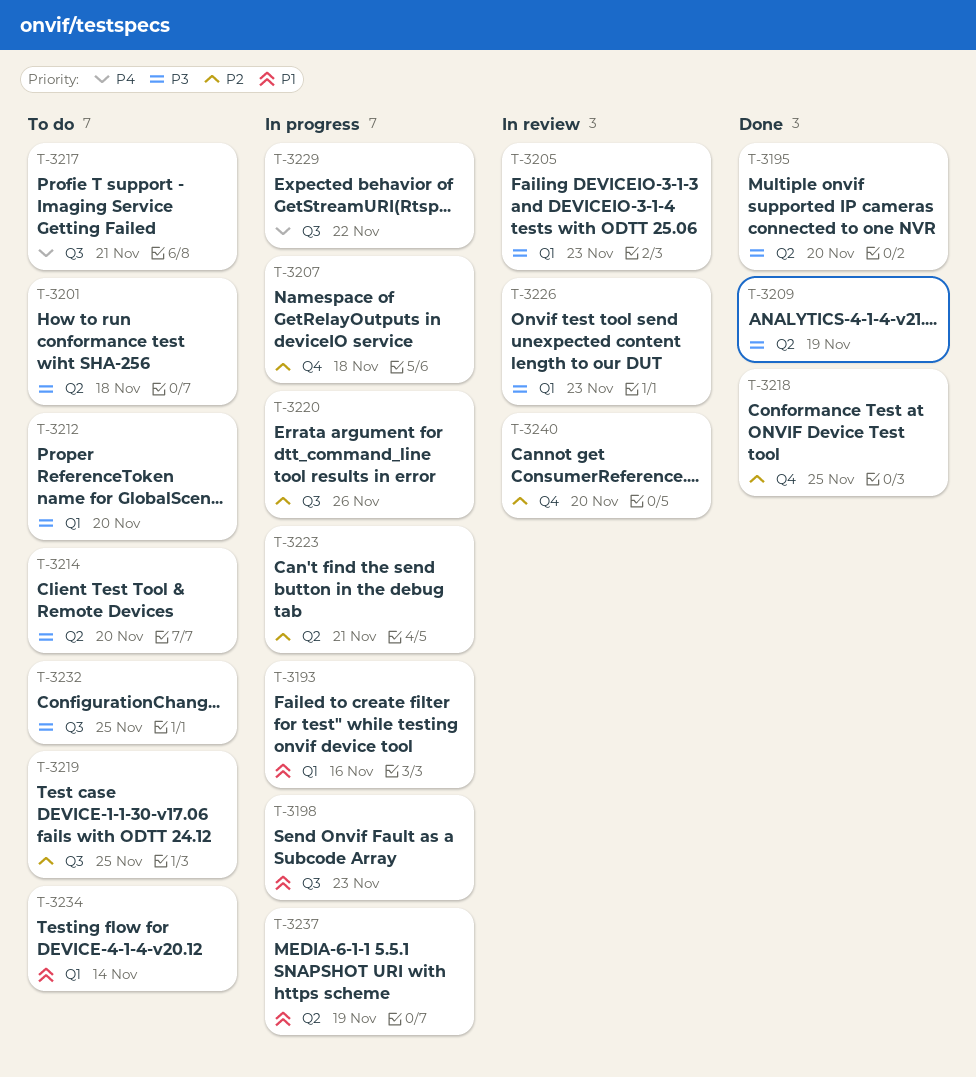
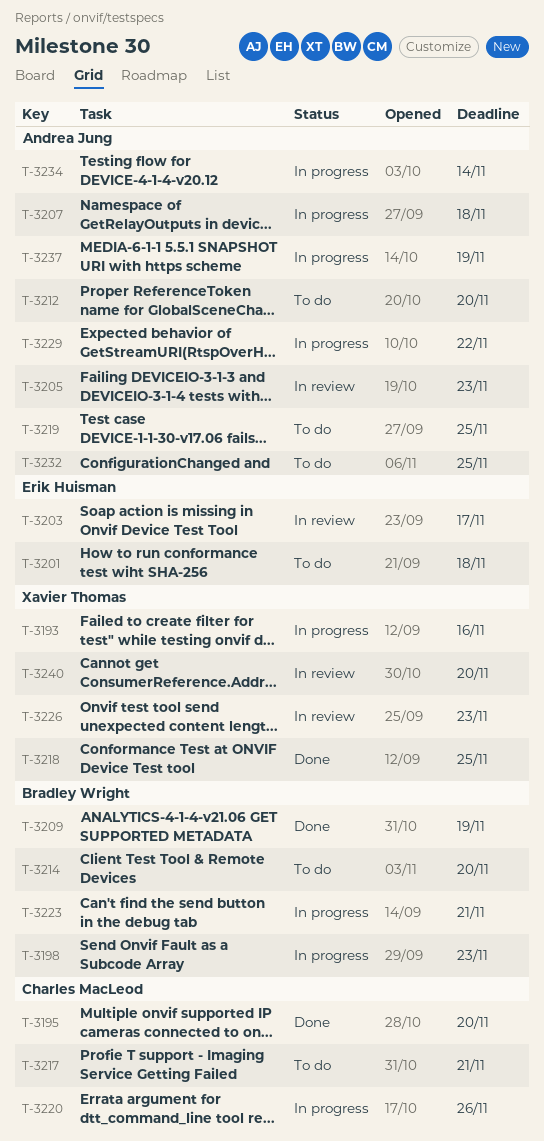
T-3203: none -> present
T-3234, status: To do -> In progress

